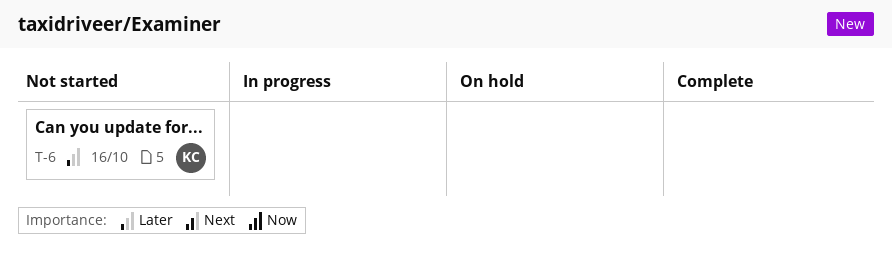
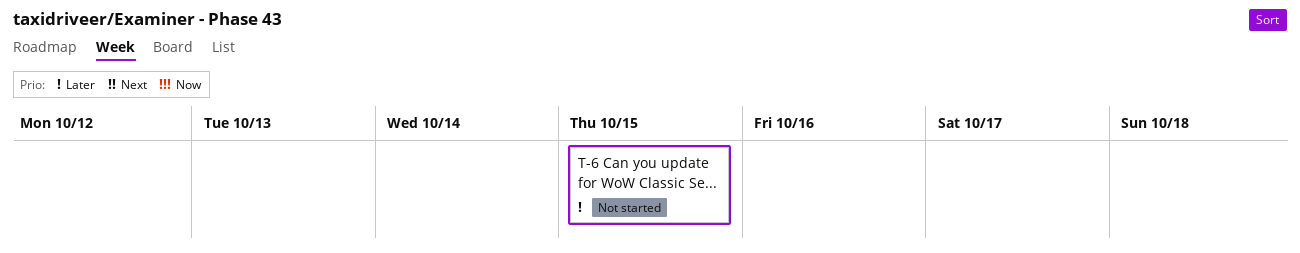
T-6, due: Oct 16 -> Oct 15

